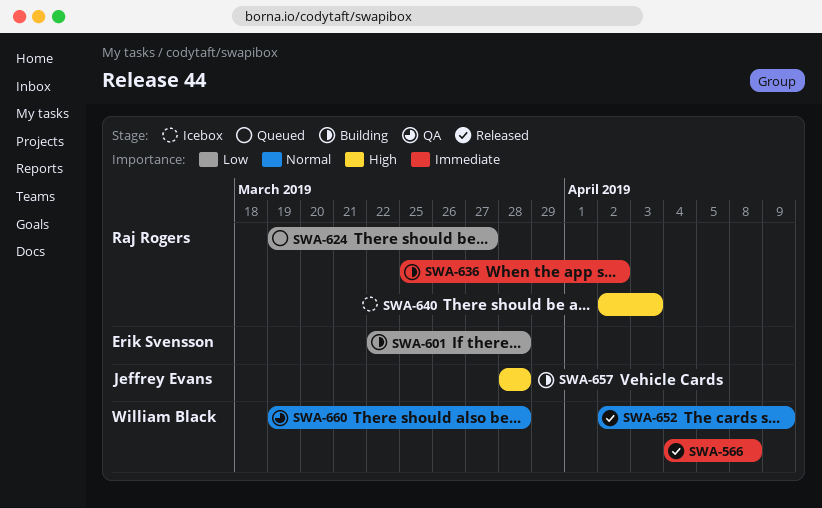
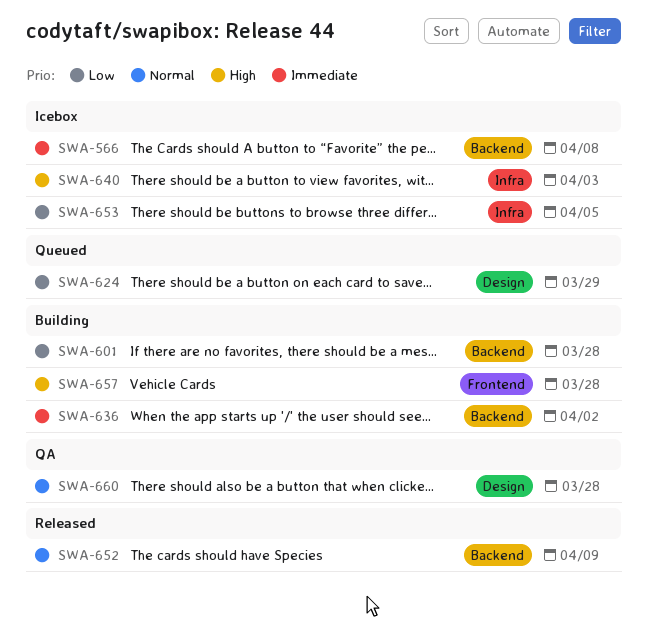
SWA-566, status: Released -> Icebox
SWA-624, due: Mar 27 -> Mar 29
SWA-653: none -> present

